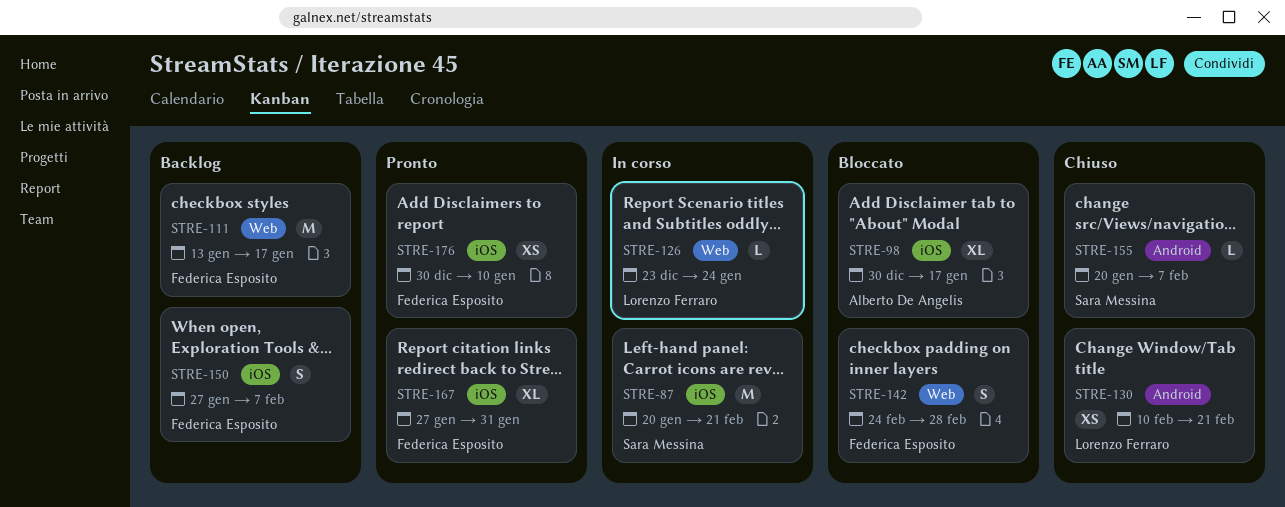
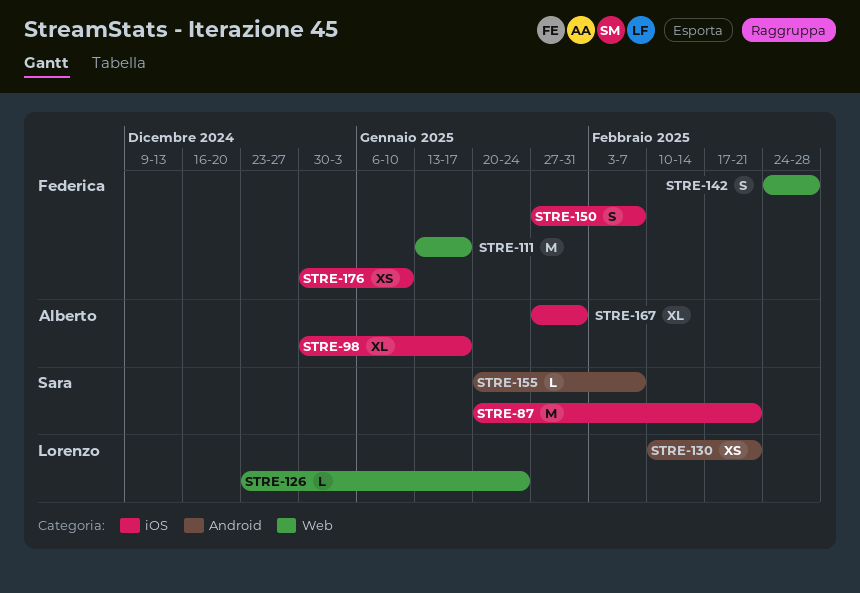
STRE-167, owner: Federica Esposito -> Alberto De Angelis

